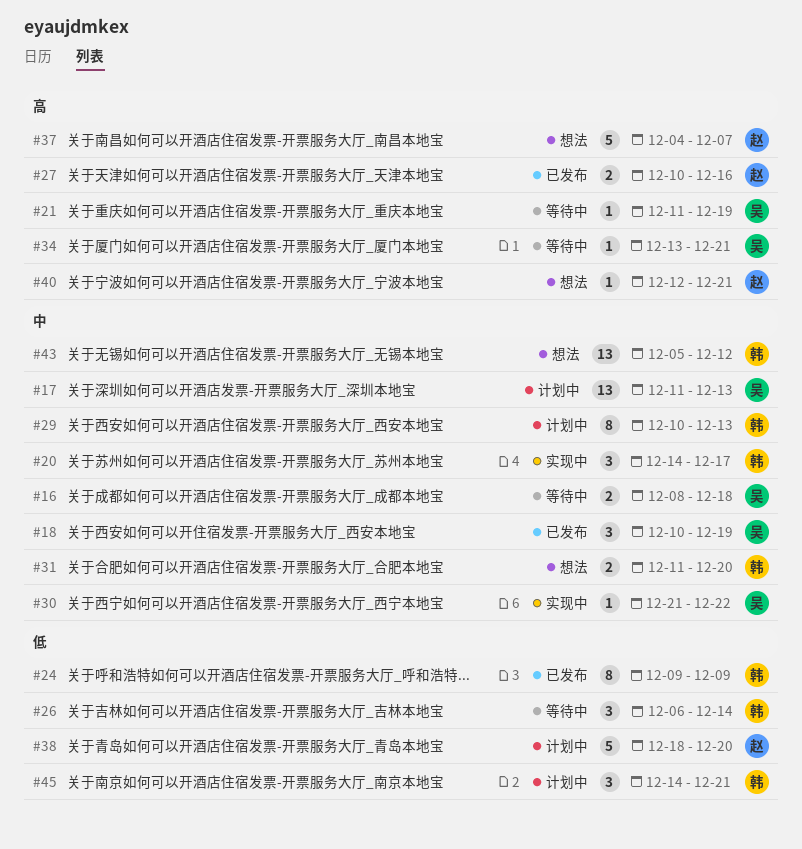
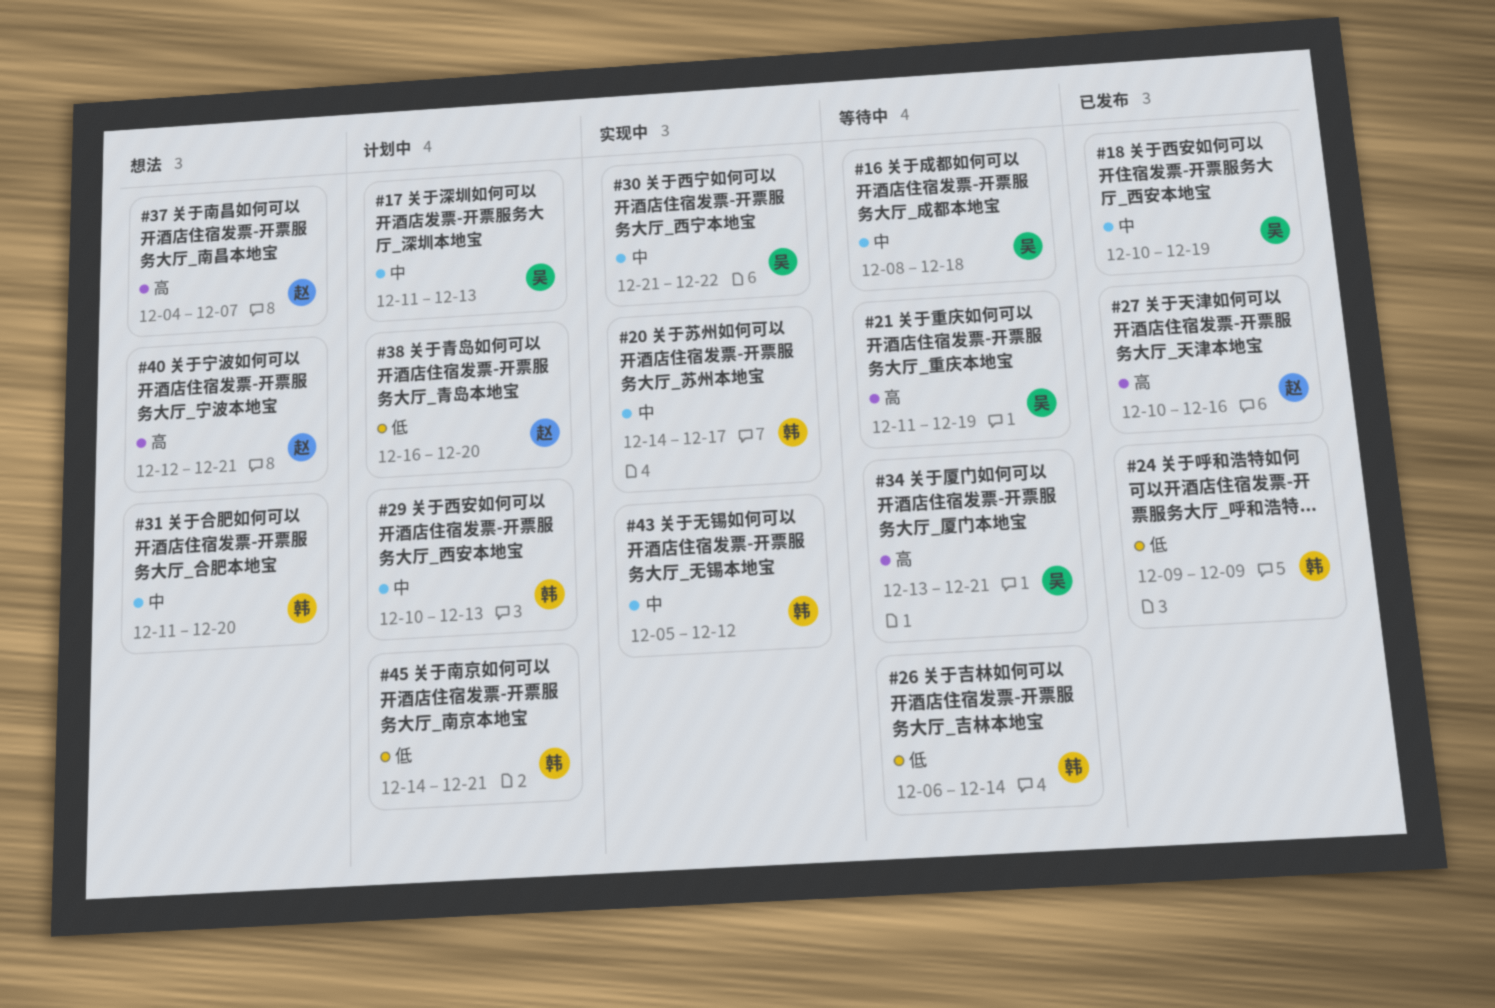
#38, start: Dec 18 -> Dec 16
#43, status: 想法 -> 实现中

